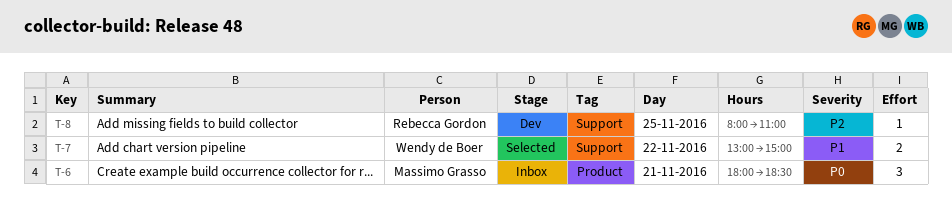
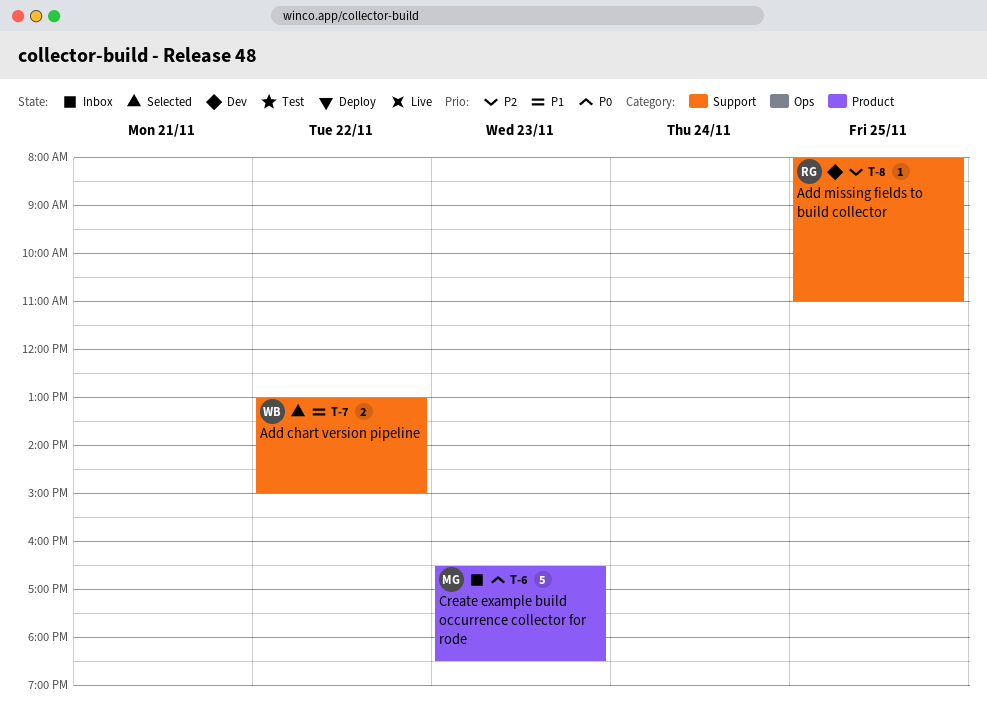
T-6, estimate: 3 -> 5
T-6, day: Nov 21 -> Nov 23
T-6, begins: 18:00 -> 16:30

